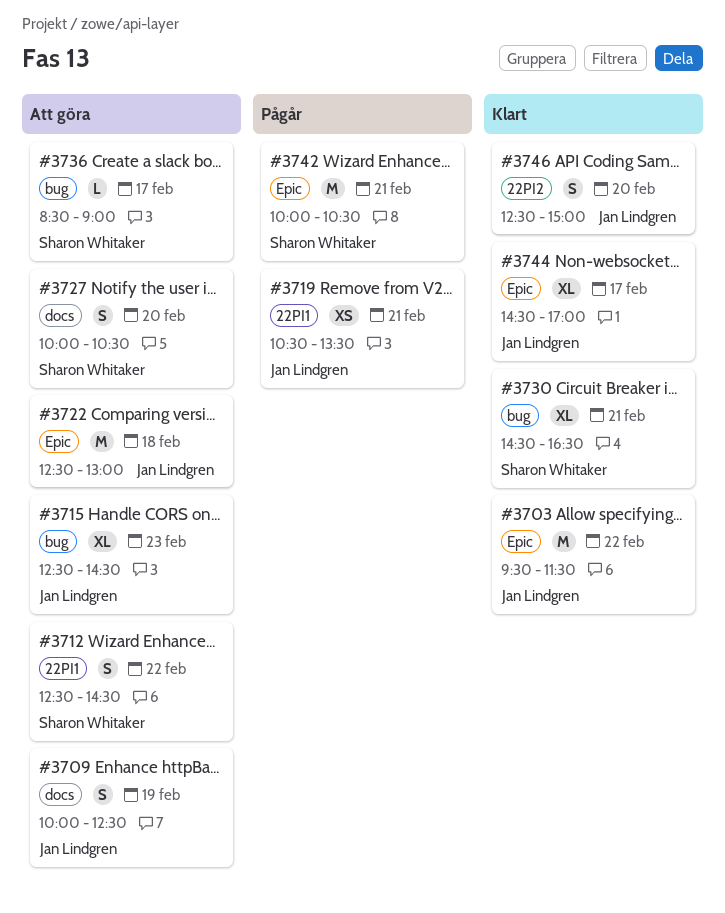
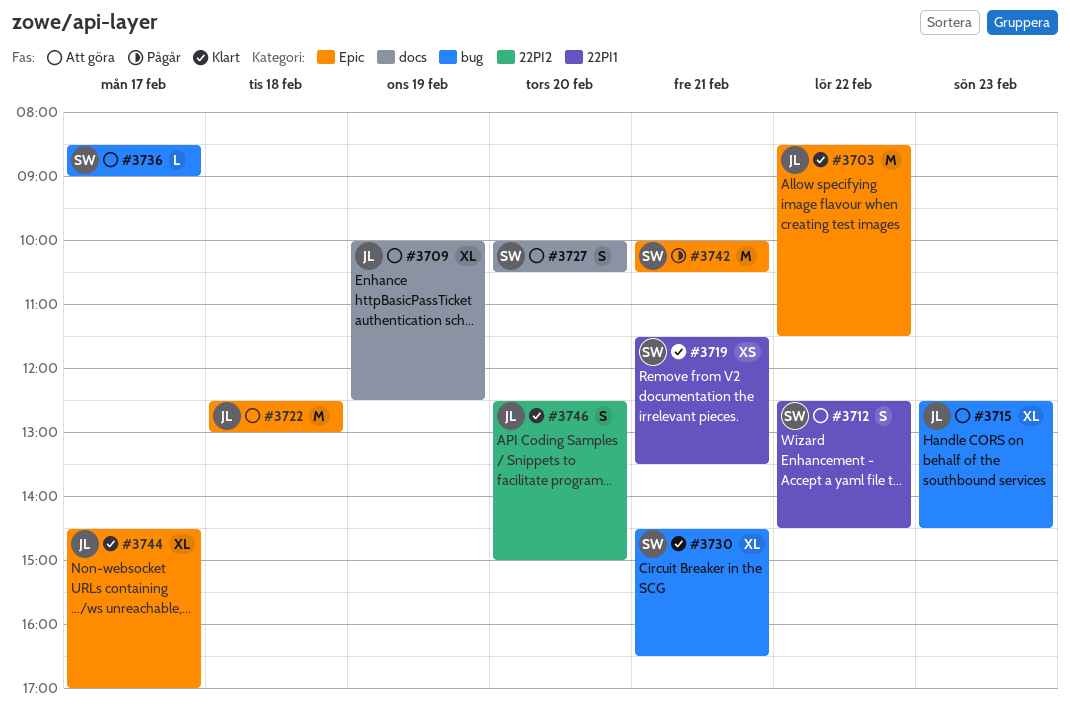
#3703, begins: 09:30 -> 08:30
#3709, estimate: S -> XL
#3719, status: Pågår -> Klart
#3719, owner: Jan Lindgren -> Sharon Whitaker
#3719, begins: 10:30 -> 11:30

